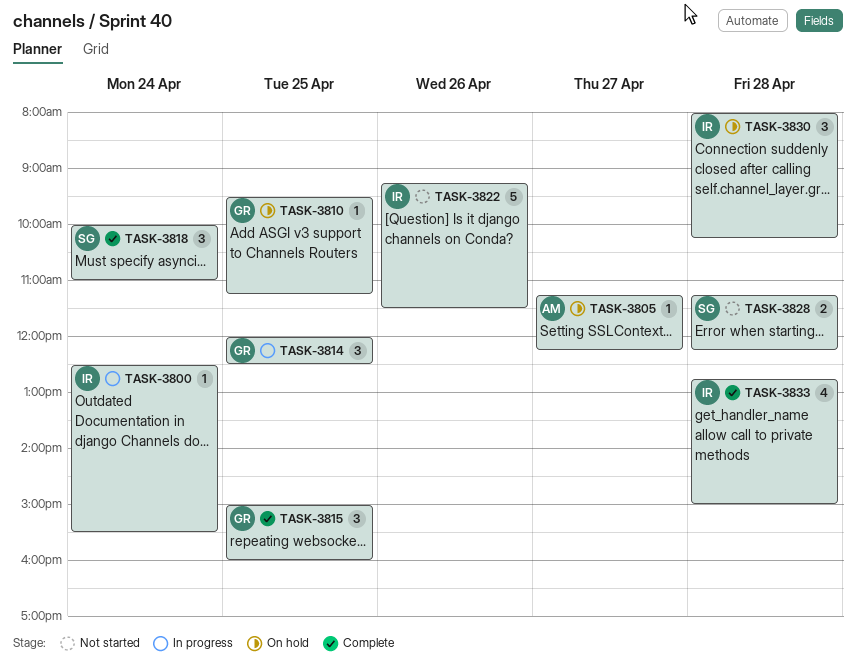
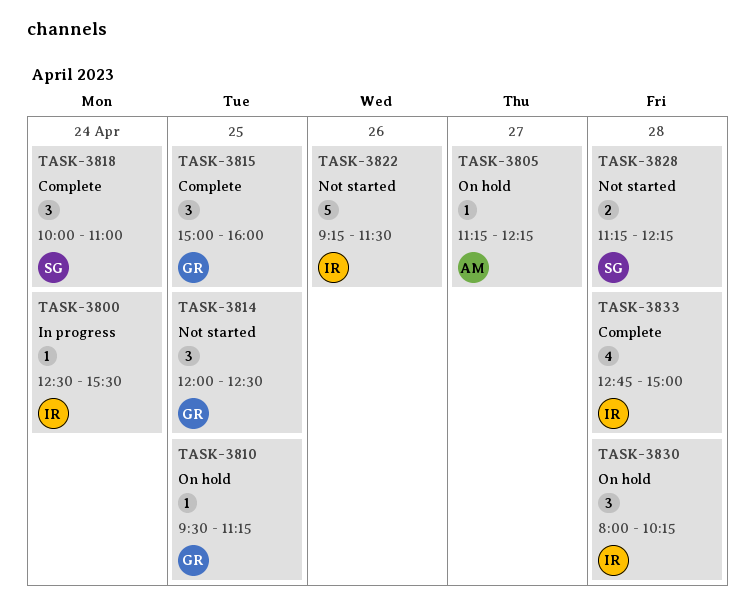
TASK-3814, status: In progress -> Not started

